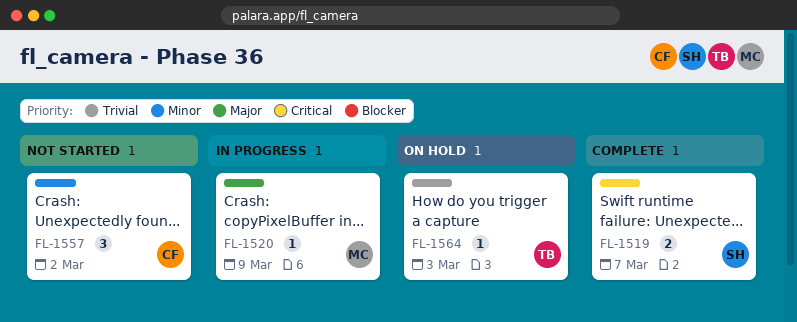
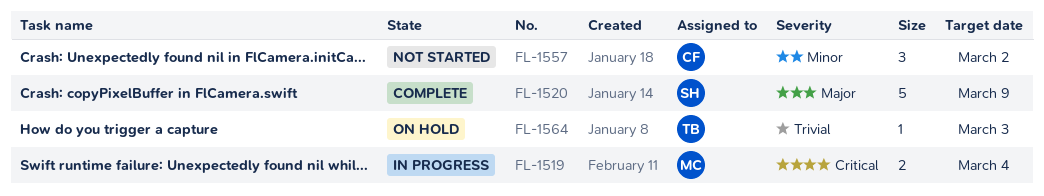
FL-1519, status: Complete -> In progress
FL-1519, owner: SH -> MC
FL-1519, due: Mar 7 -> Mar 4
FL-1520, status: In progress -> Complete
FL-1520, owner: MC -> SH
FL-1520, estimate: 1 -> 5

